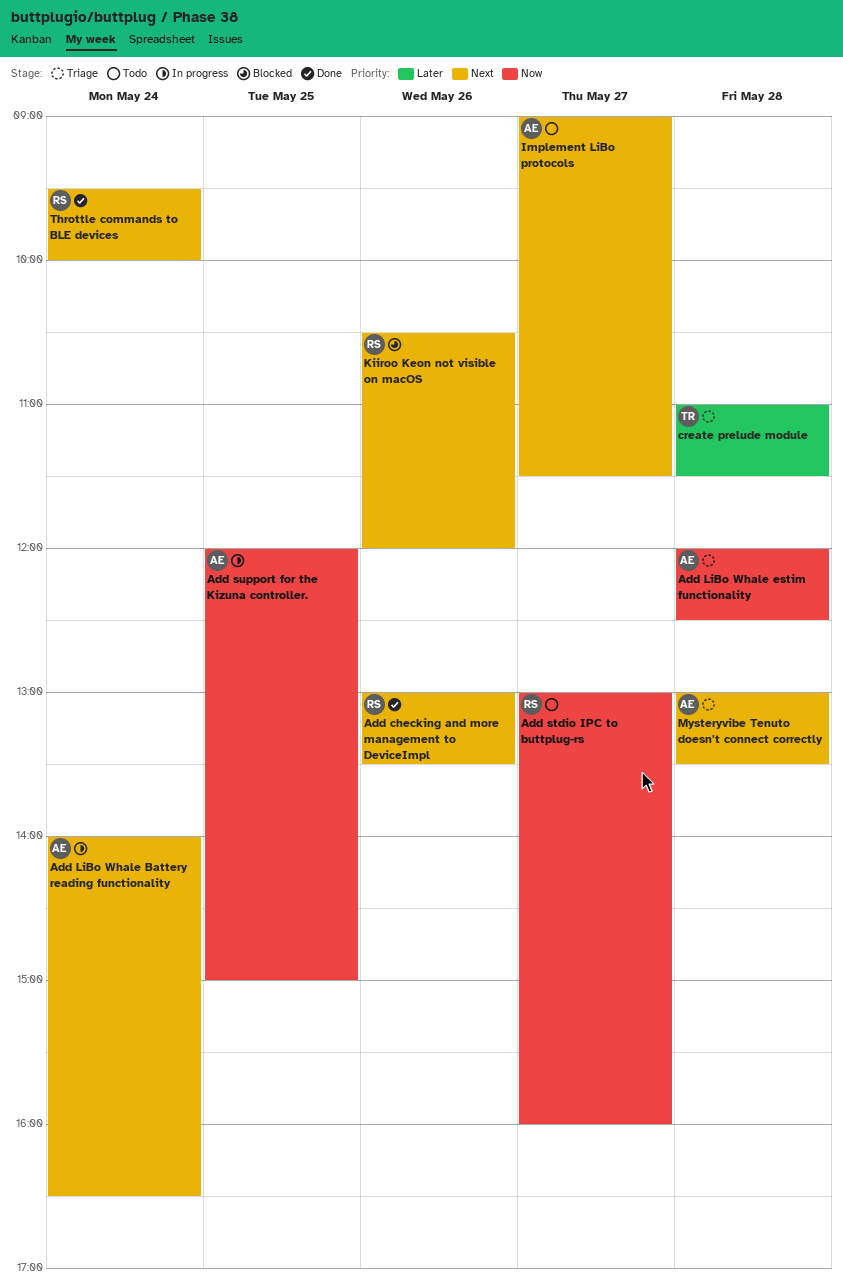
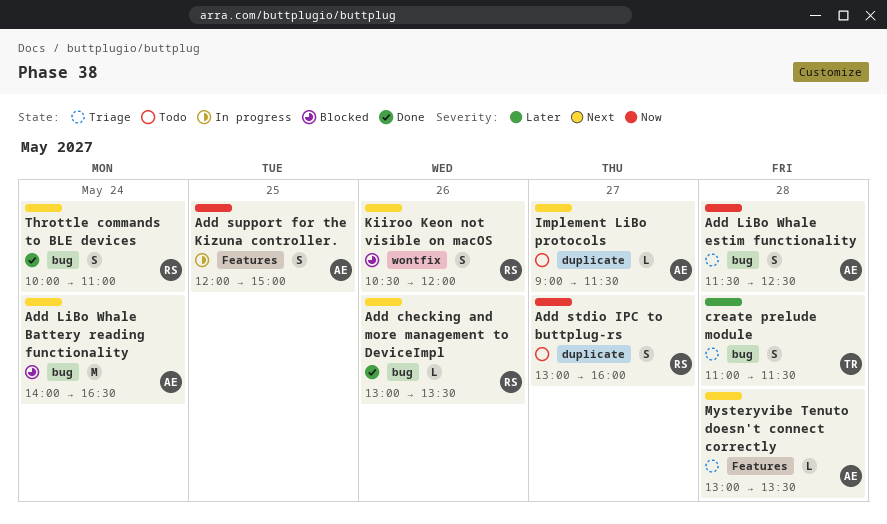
Add LiBo Whale Battery reading functionality, status: In progress -> Blocked
Add LiBo Whale estim functionality, begins: 12:00 -> 11:30
Throttle commands to BLE devices, begins: 09:30 -> 10:00
Throttle commands to BLE devices, ends: 10:00 -> 11:00

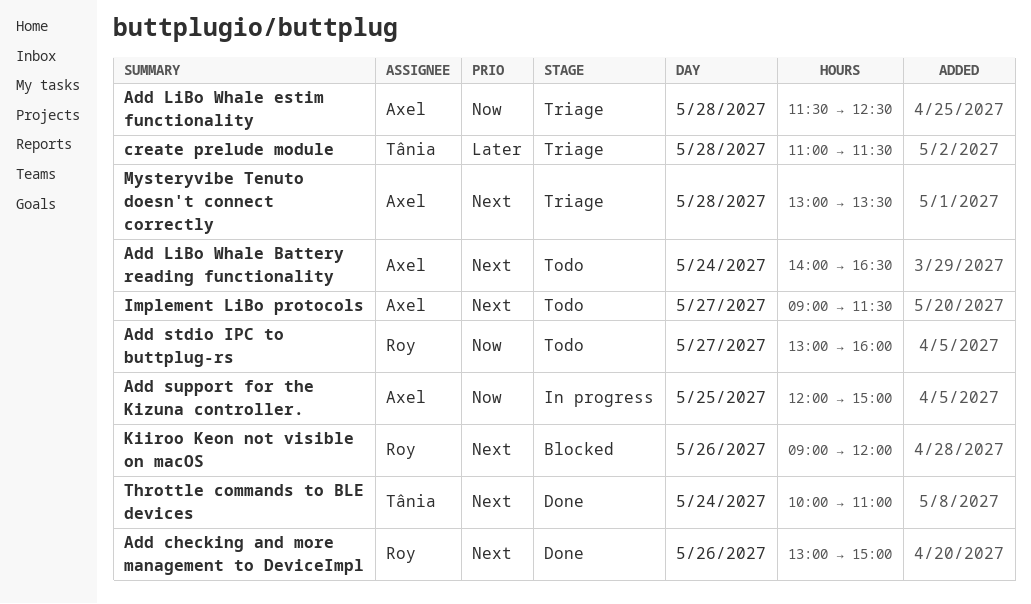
Add checking and more management to DeviceImpl, ends: 13:30 -> 15:00
Add LiBo Whale Battery reading functionality, status: Blocked -> Todo
Kiiroo Keon not visible on macOS, begins: 10:30 -> 09:00
Throttle commands to BLE devices, owner: Roy -> Tânia

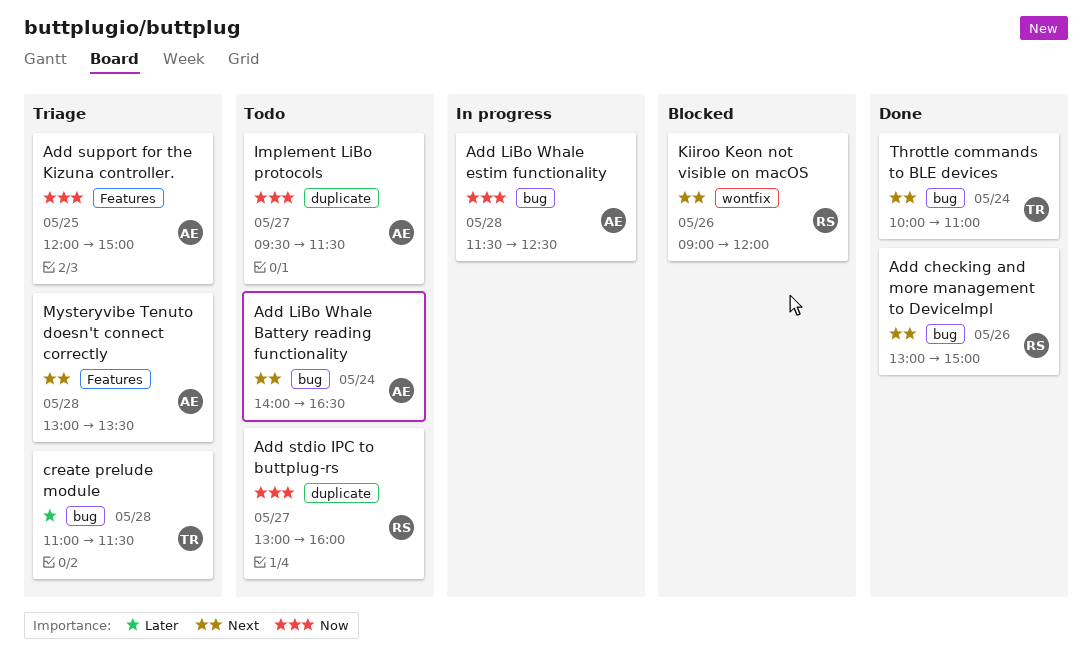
Add LiBo Whale estim functionality, status: Triage -> In progress
Add support for the Kizuna controller., status: In progress -> Triage
Implement LiBo protocols, priority: Next -> Now
Implement LiBo protocols, begins: 09:00 -> 09:30

